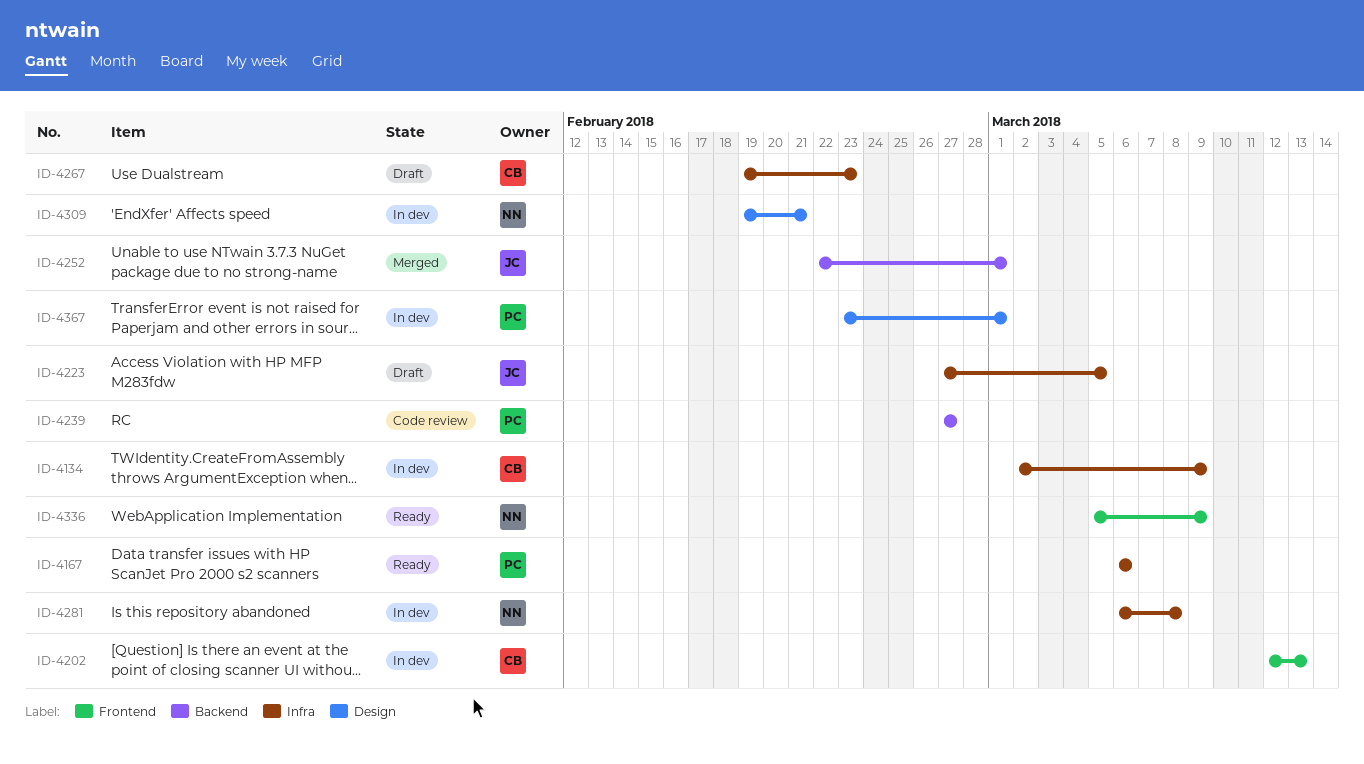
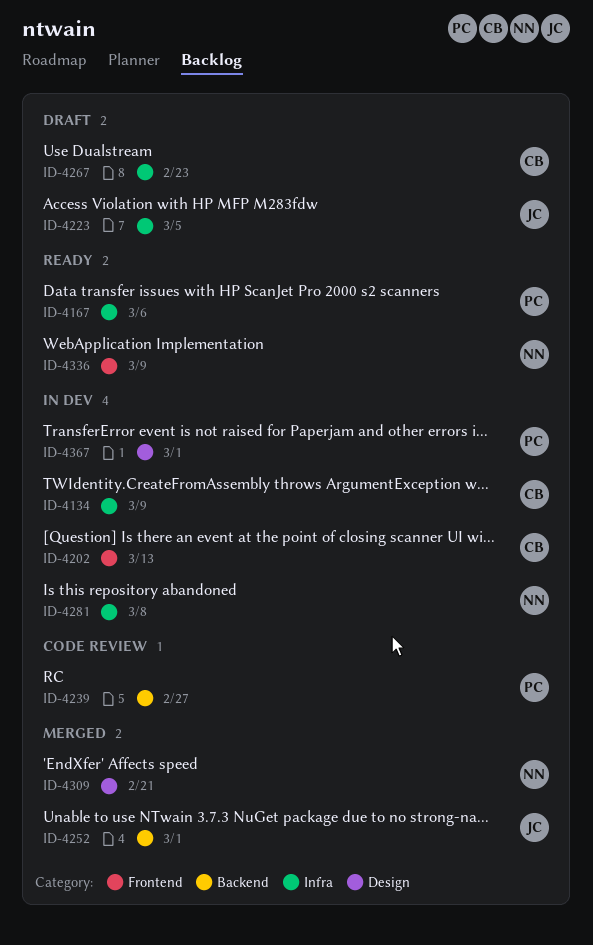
ID-4309, status: In dev -> Merged

